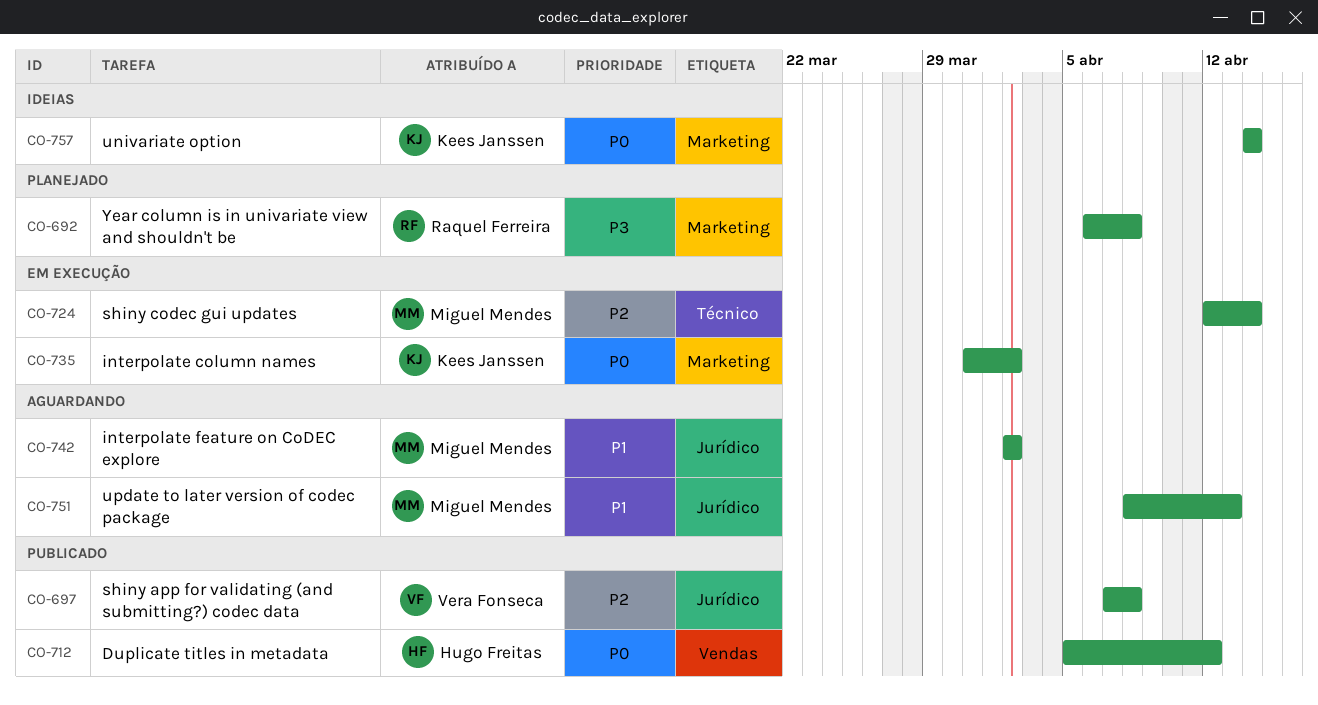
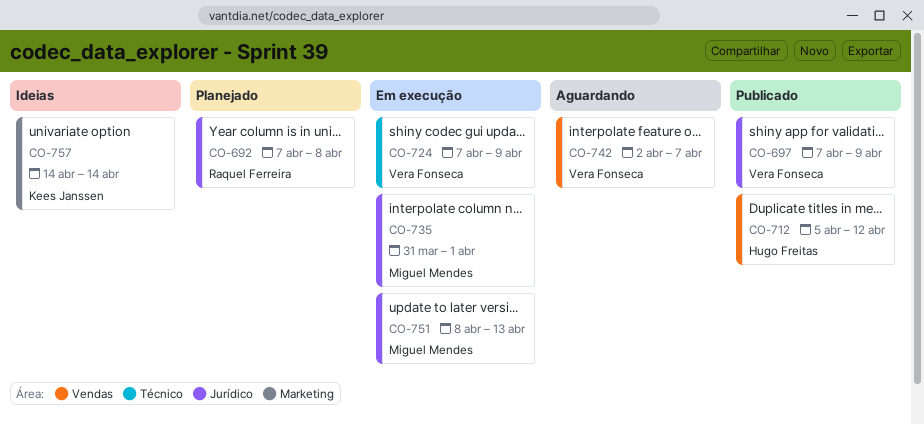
CO-692, label: Marketing -> Jurídico
CO-692, start: Apr 6 -> Apr 7
CO-697, due: Apr 8 -> Apr 9
CO-724, owner: Miguel Mendes -> Vera Fonseca
CO-724, start: Apr 12 -> Apr 7
CO-724, due: Apr 14 -> Apr 9
CO-735, owner: Kees Janssen -> Miguel Mendes
CO-735, label: Marketing -> Jurídico
CO-735, due: Apr 2 -> Apr 1
CO-742, owner: Miguel Mendes -> Vera Fonseca
CO-742, label: Jurídico -> Vendas
CO-742, due: Apr 2 -> Apr 7
CO-751, status: Aguardando -> Em execução

